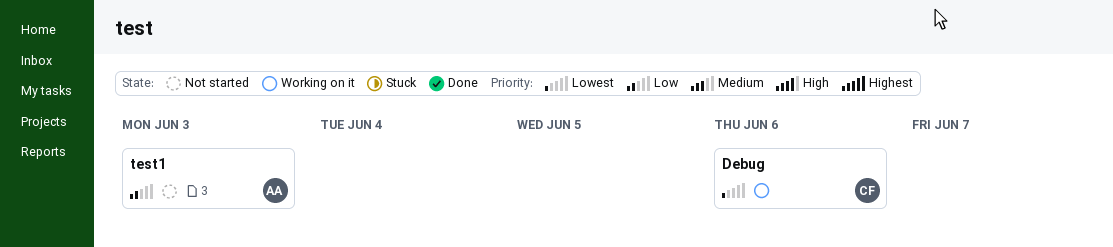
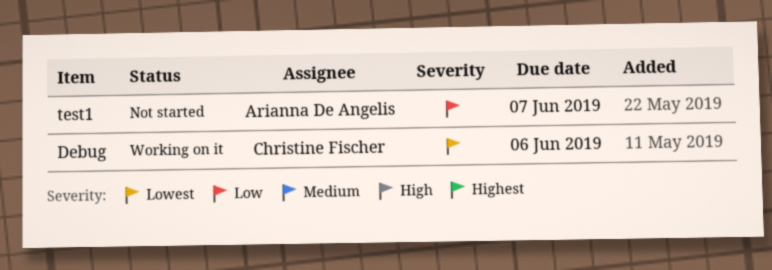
test1, due: Jun 3 -> Jun 7

